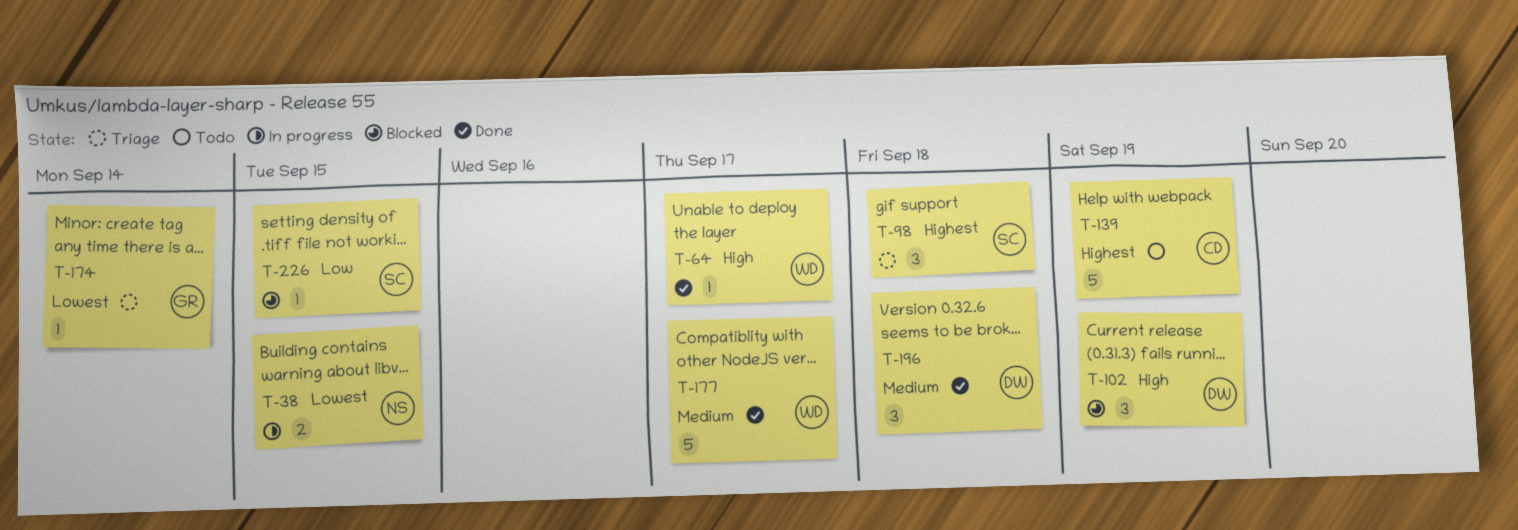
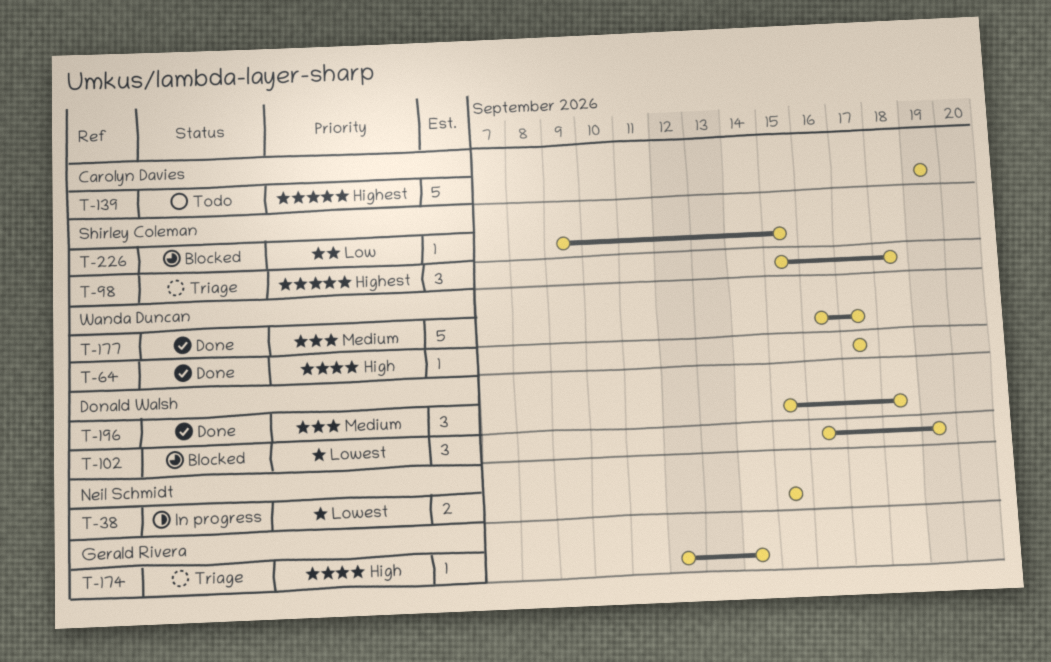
T-102, priority: High -> Lowest
T-174, priority: Lowest -> High

